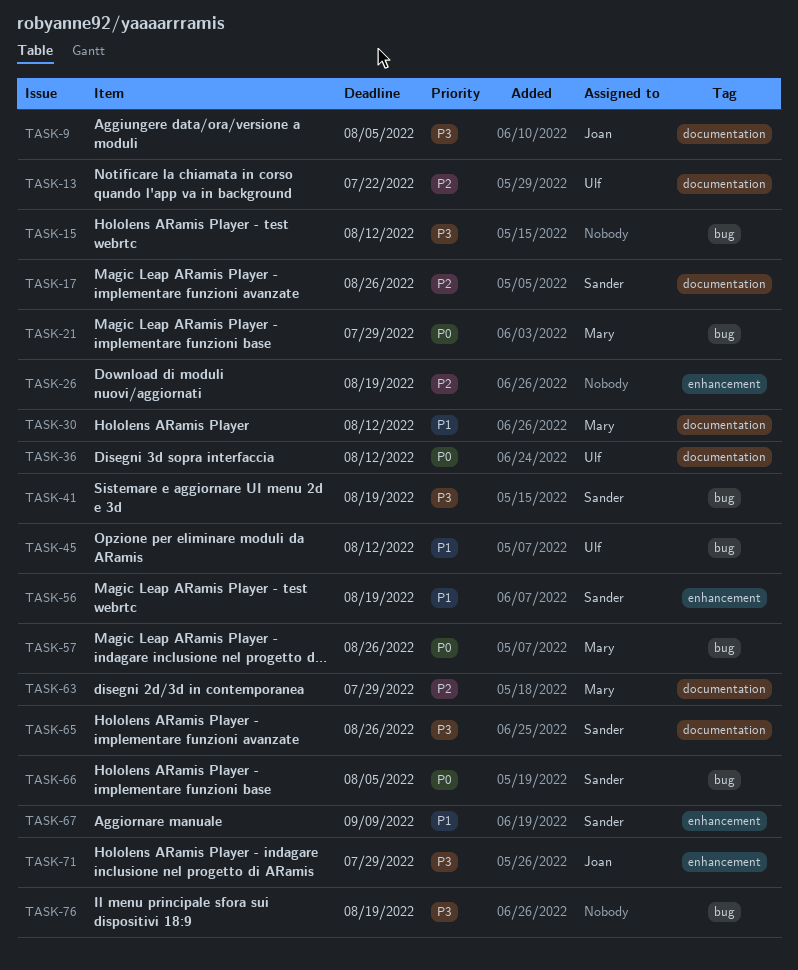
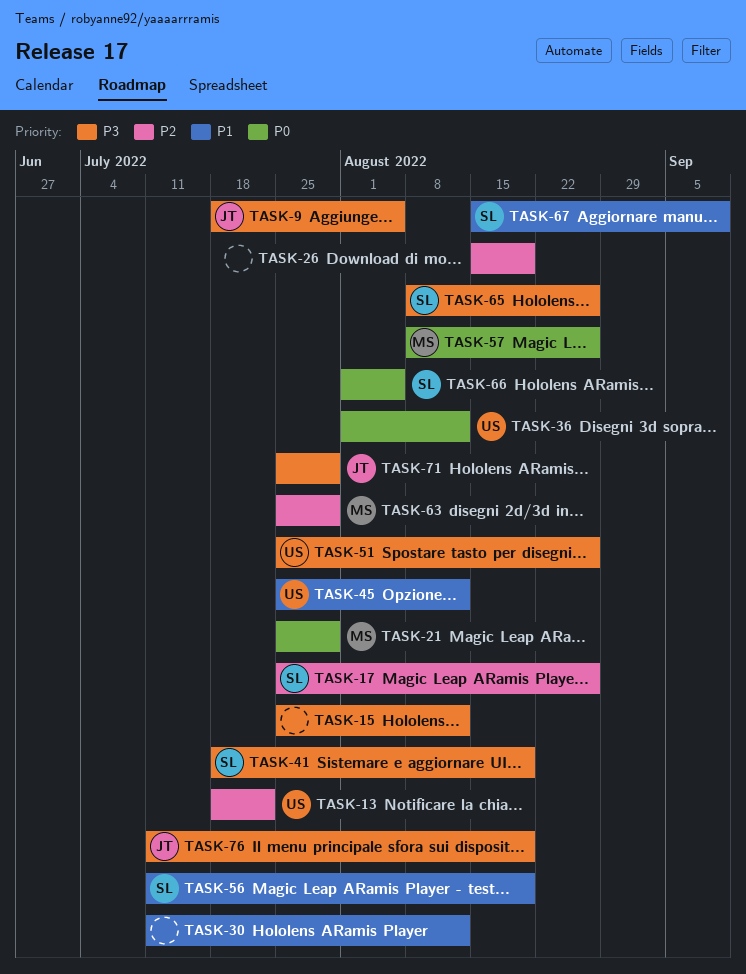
TASK-30, owner: Mary -> none
TASK-51: none -> present
TASK-76, owner: none -> Joan

